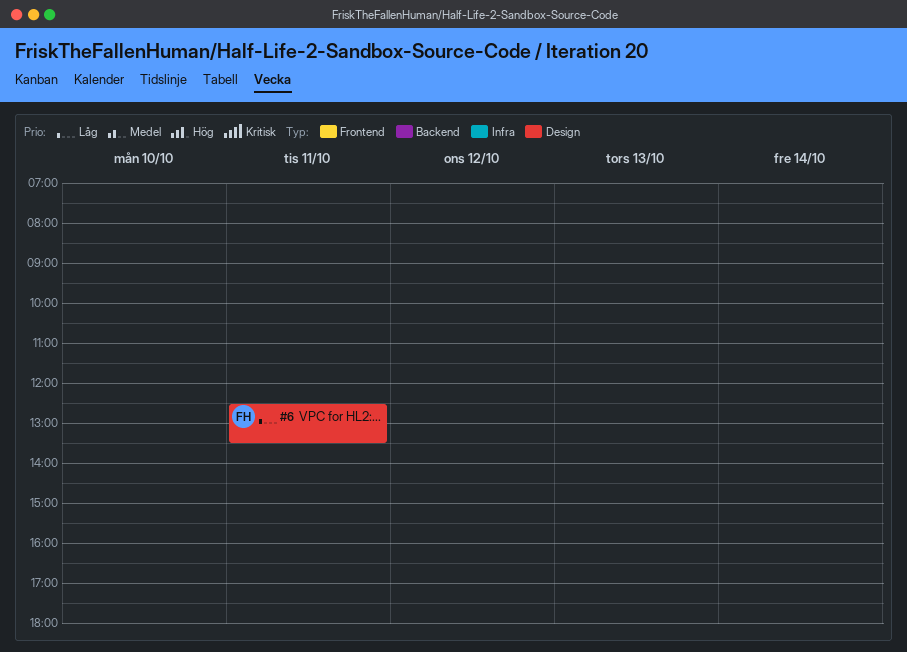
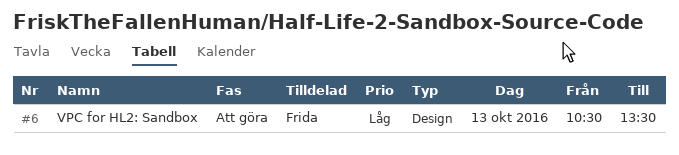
#6, day: Oct 11 -> Oct 13
#6, begins: 12:30 -> 10:30

